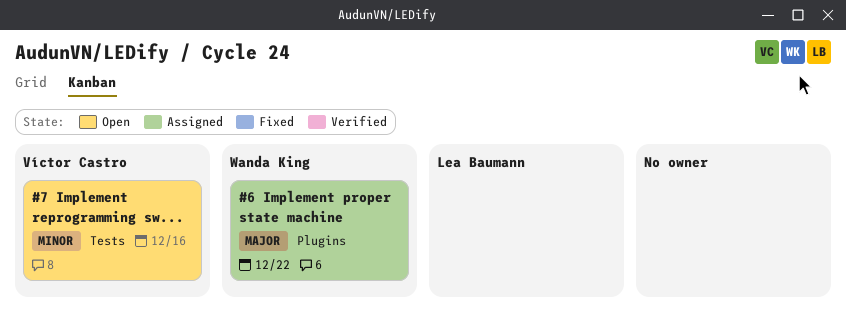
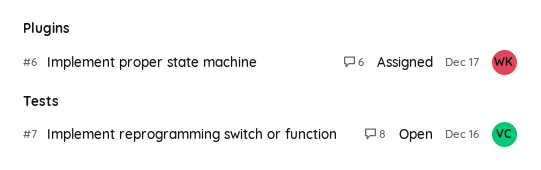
#6, due: Dec 22 -> Dec 17

